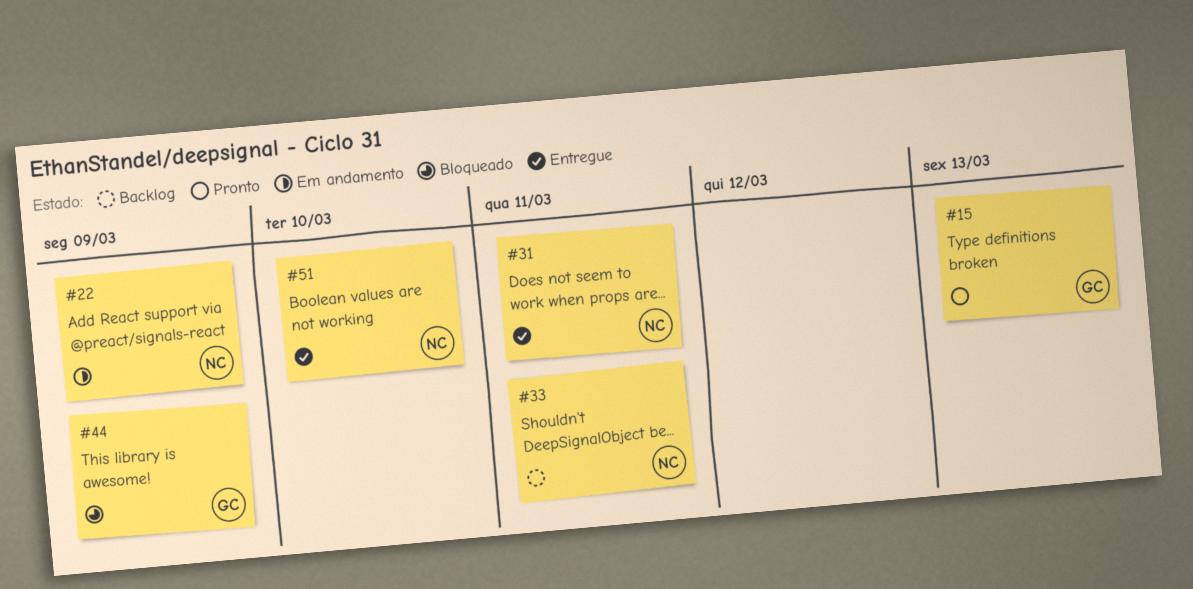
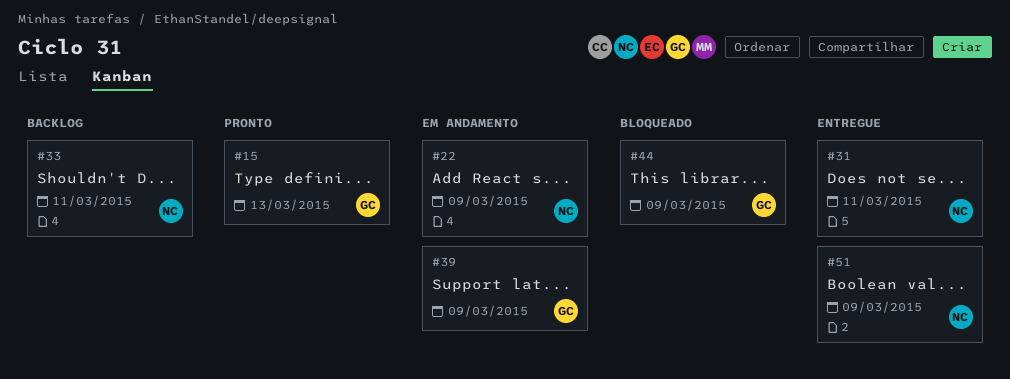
#39: none -> present
#51, due: Mar 10 -> Mar 9

